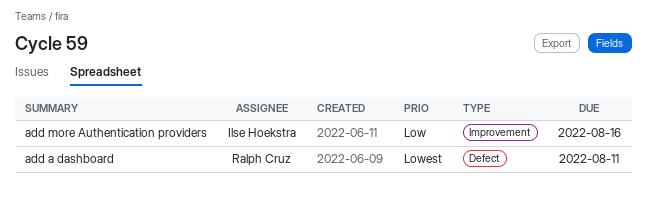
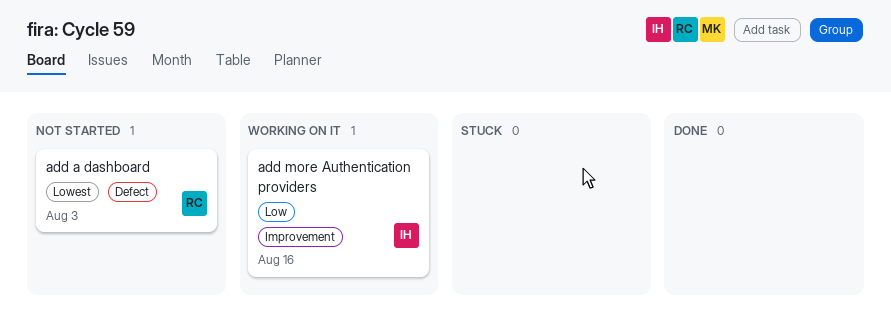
add a dashboard, due: Aug 11 -> Aug 3

